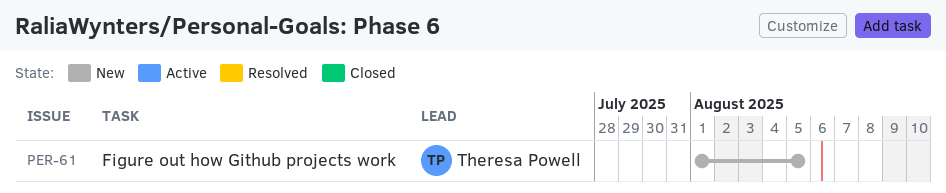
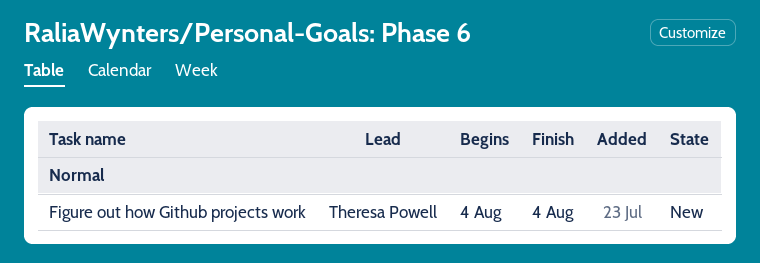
Figure out how Github projects work, start: Aug 1 -> Aug 4
Figure out how Github projects work, due: Aug 5 -> Aug 4

